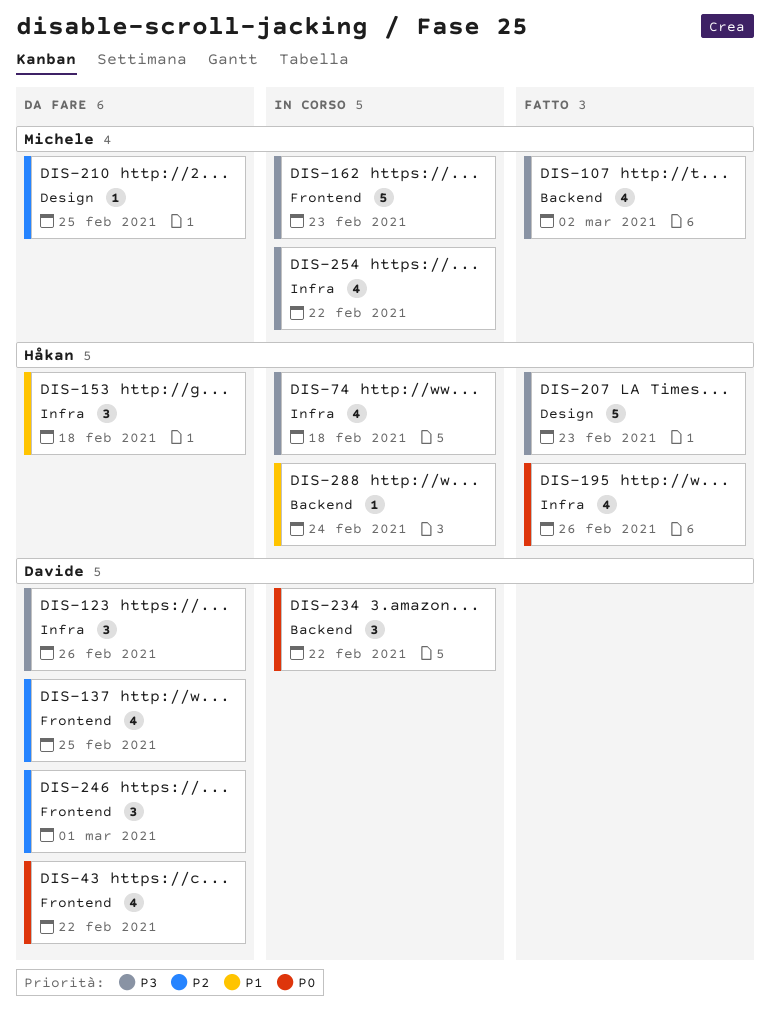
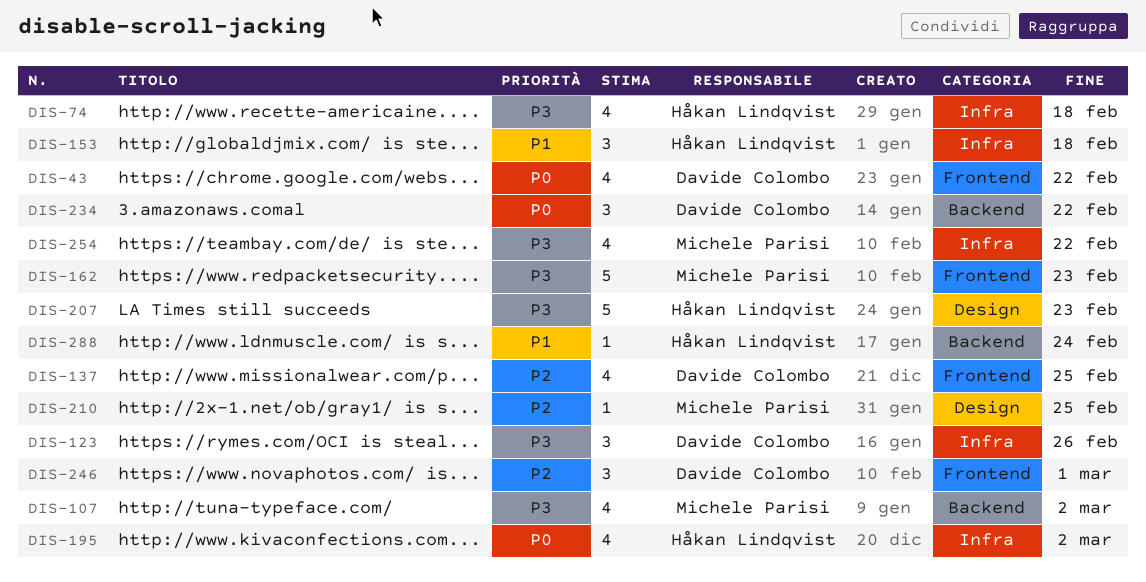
DIS-195, due: Feb 26 -> Mar 2

